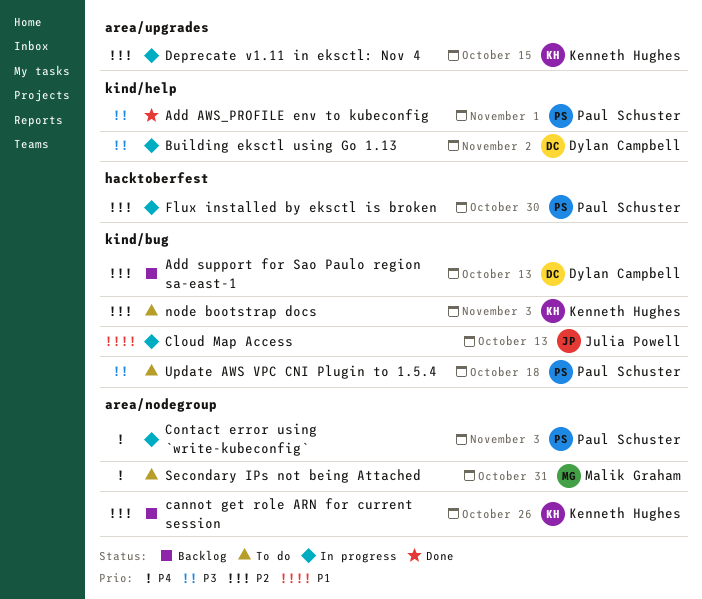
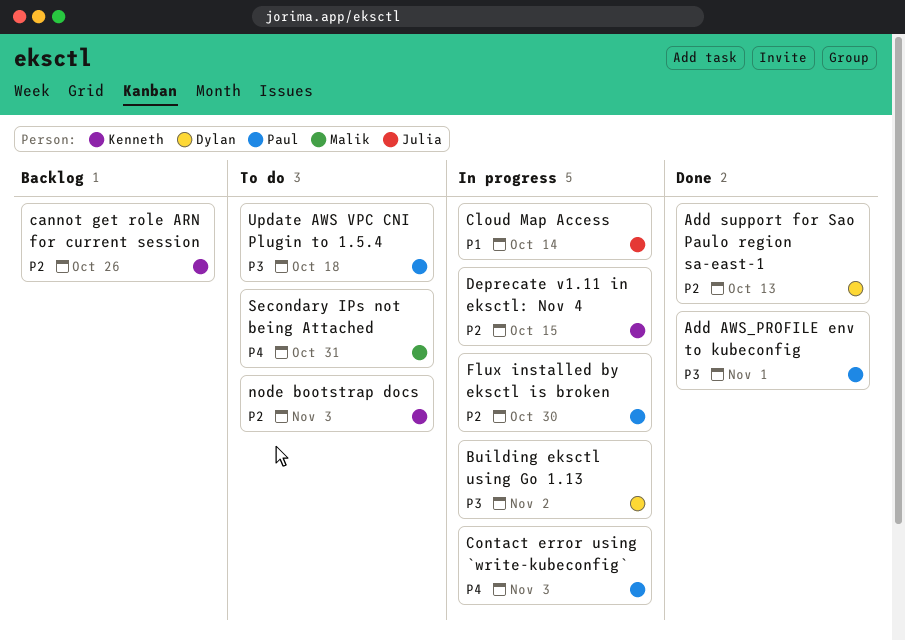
Add support for Sao Paulo region sa-east-1, status: Backlog -> Done
Cloud Map Access, due: Oct 13 -> Oct 14

